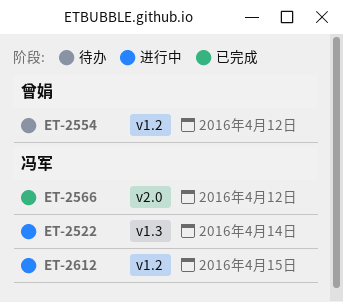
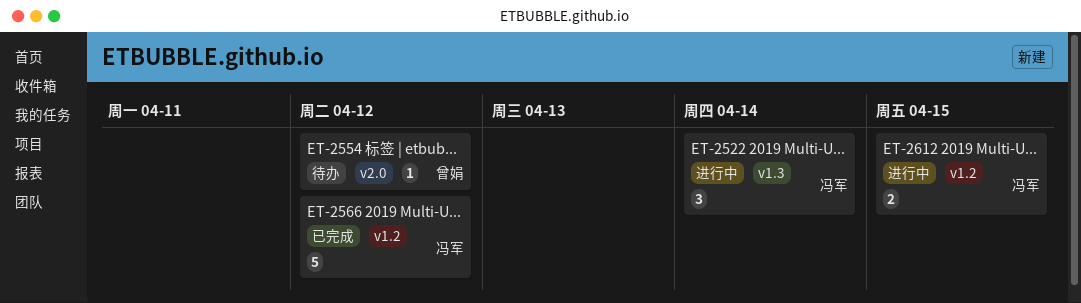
ET-2554, label: v1.2 -> v2.0
ET-2566, label: v2.0 -> v1.2

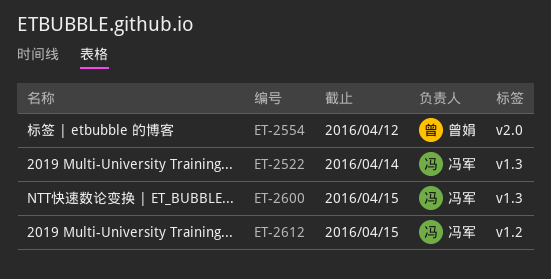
ET-2566: present -> none
ET-2600: none -> present

